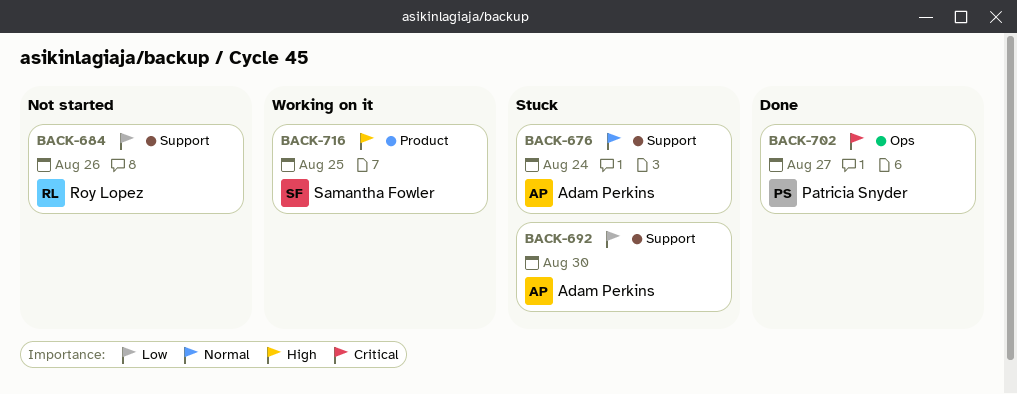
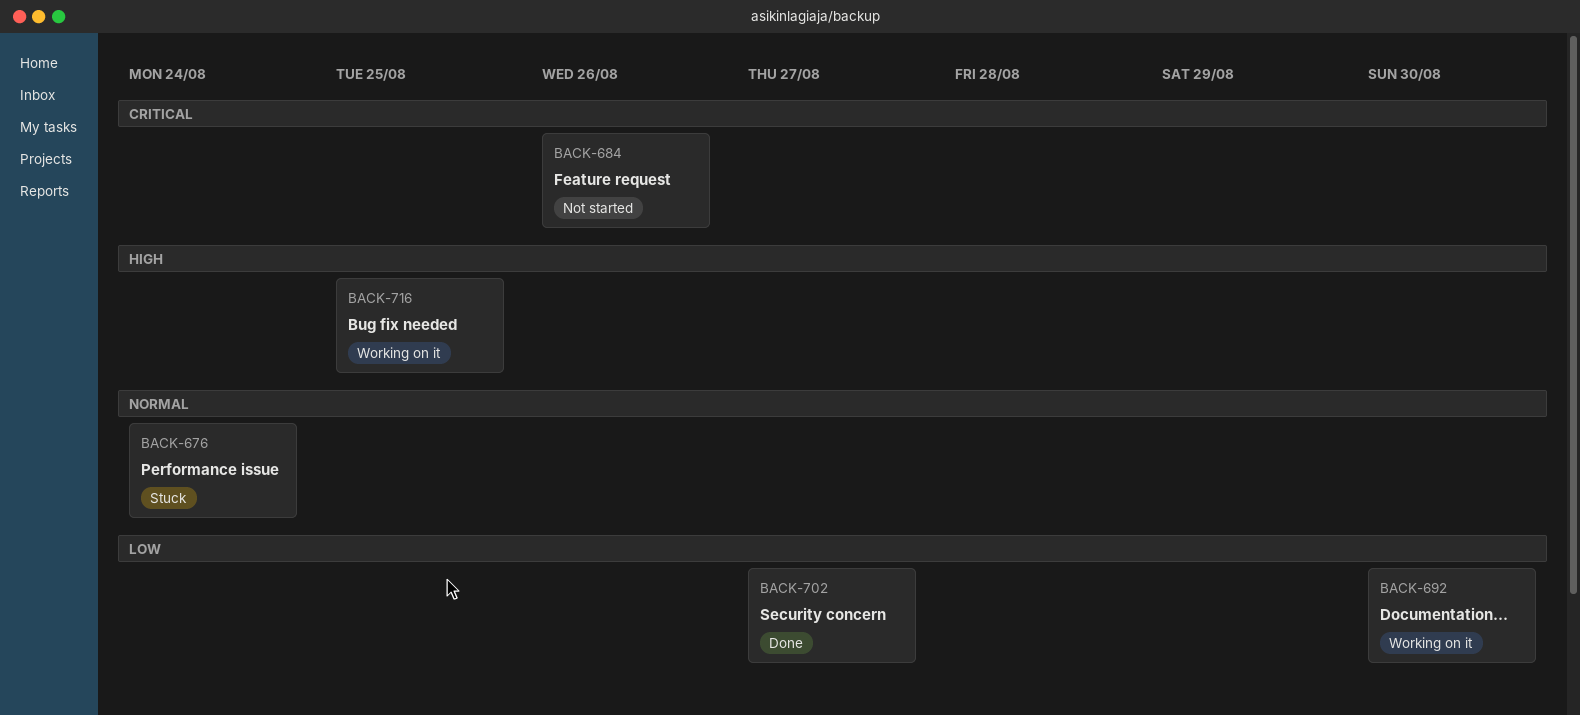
BACK-684, priority: Low -> Critical
BACK-692, status: Stuck -> Working on it
BACK-702, priority: Critical -> Low

